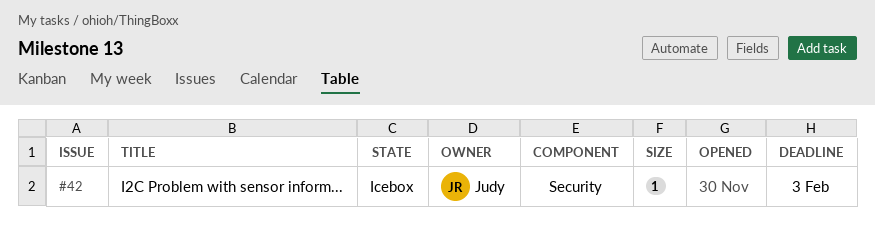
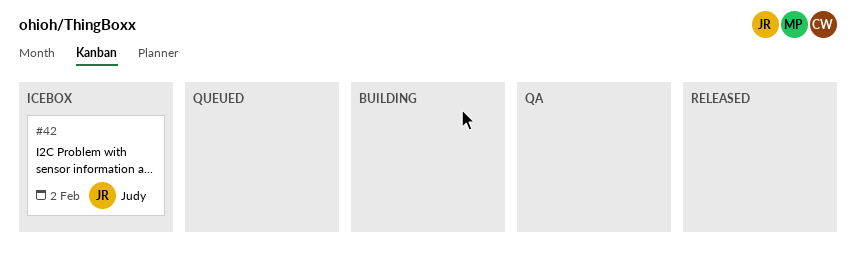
#42, due: Feb 3 -> Feb 2

